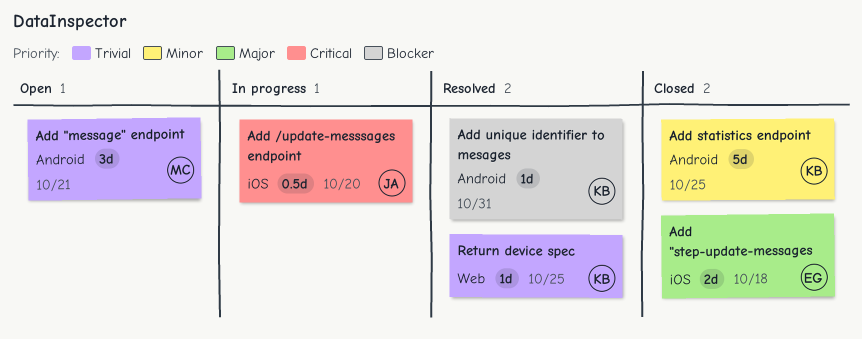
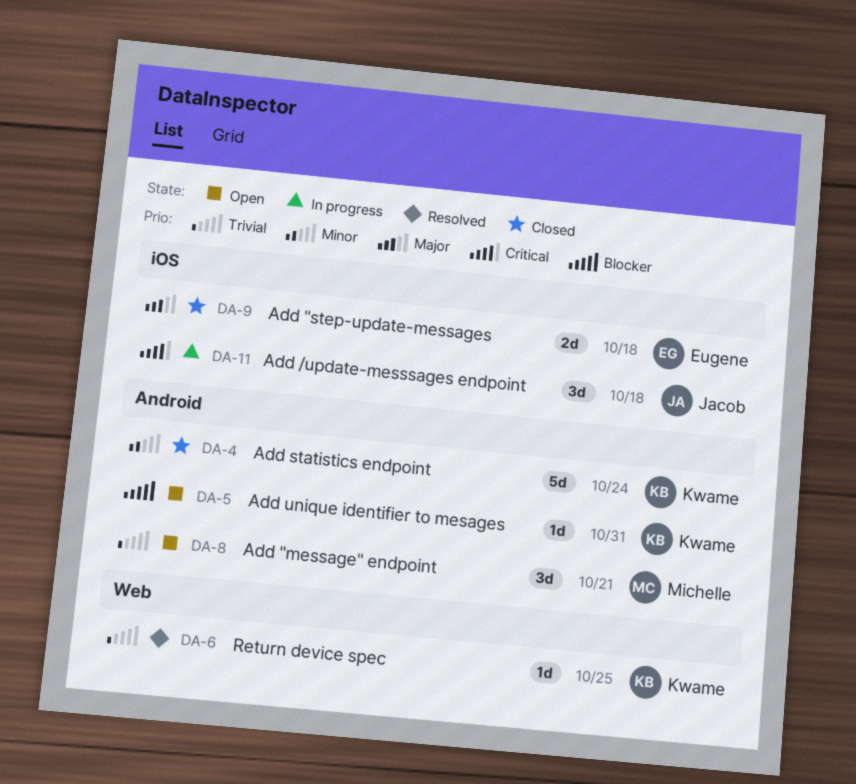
Add /update-messsages endpoint, estimate: 0.5d -> 3d
Add /update-messsages endpoint, due: Oct 20 -> Oct 18
Add statistics endpoint, due: Oct 25 -> Oct 24
Add unique identifier to mesages, status: Resolved -> Open

